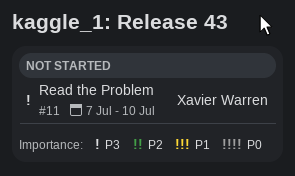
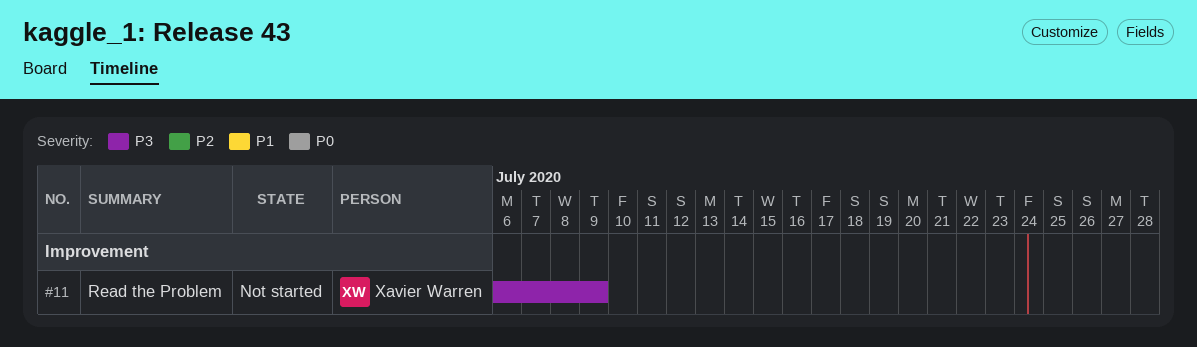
#11, start: Jul 7 -> Jul 6
#11, due: Jul 10 -> Jul 9

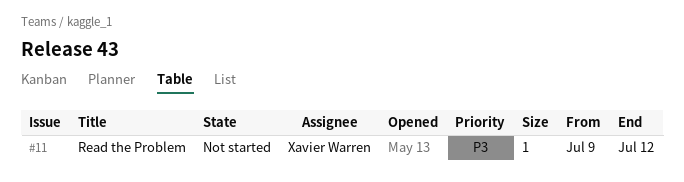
#11, start: Jul 6 -> Jul 9
#11, due: Jul 9 -> Jul 12

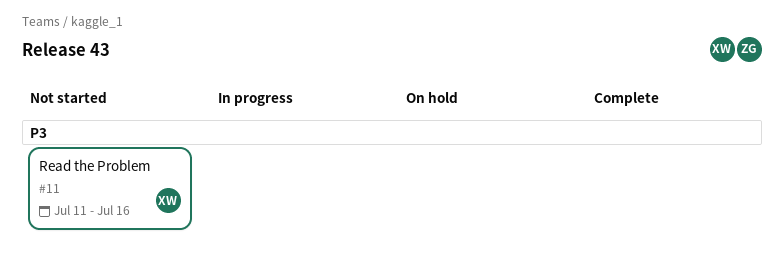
#11, start: Jul 9 -> Jul 11
#11, due: Jul 12 -> Jul 16

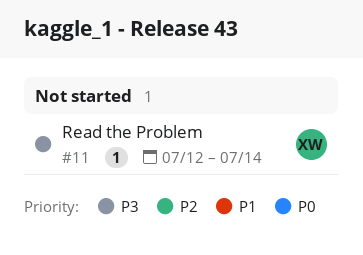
#11, start: Jul 11 -> Jul 12
#11, due: Jul 16 -> Jul 14

